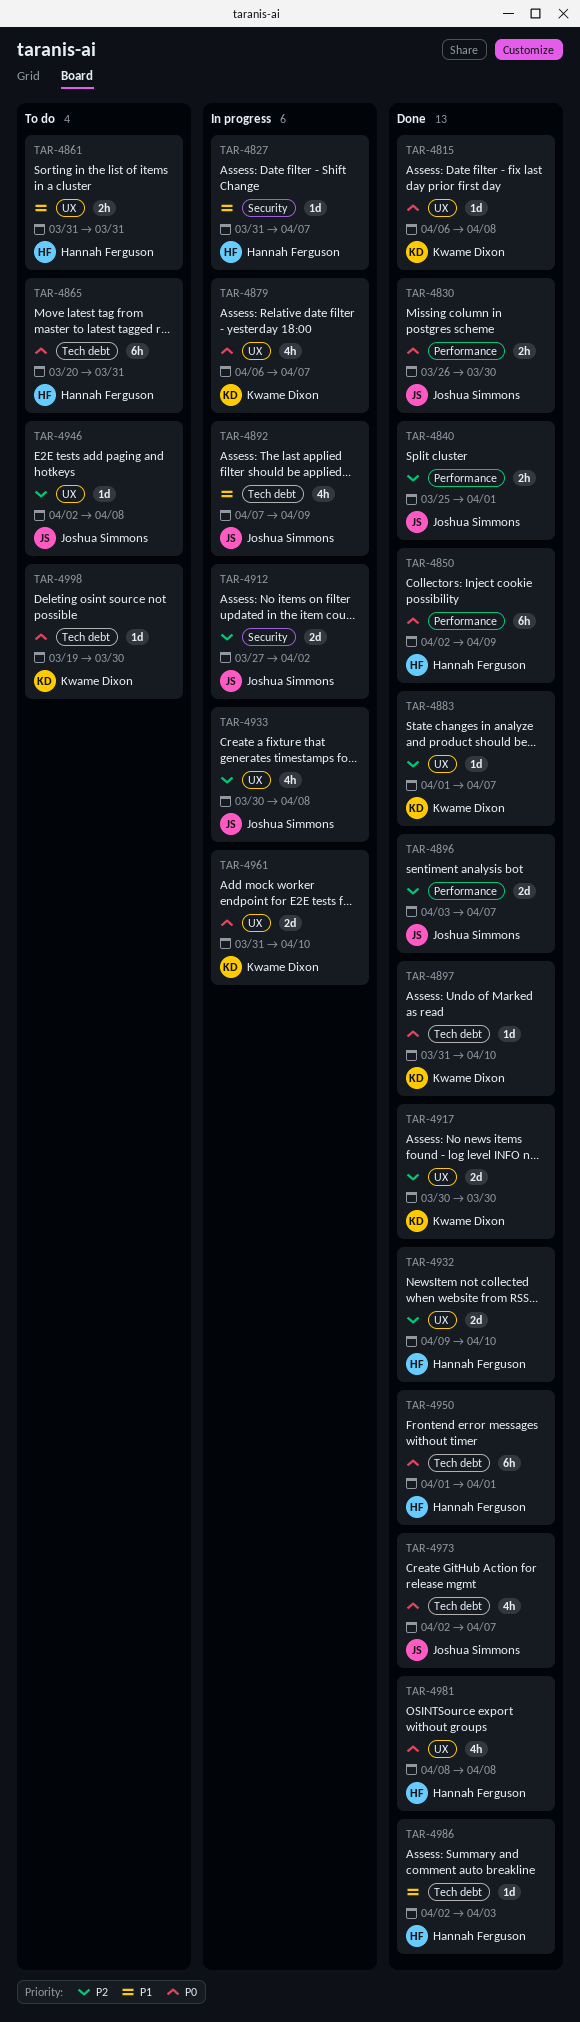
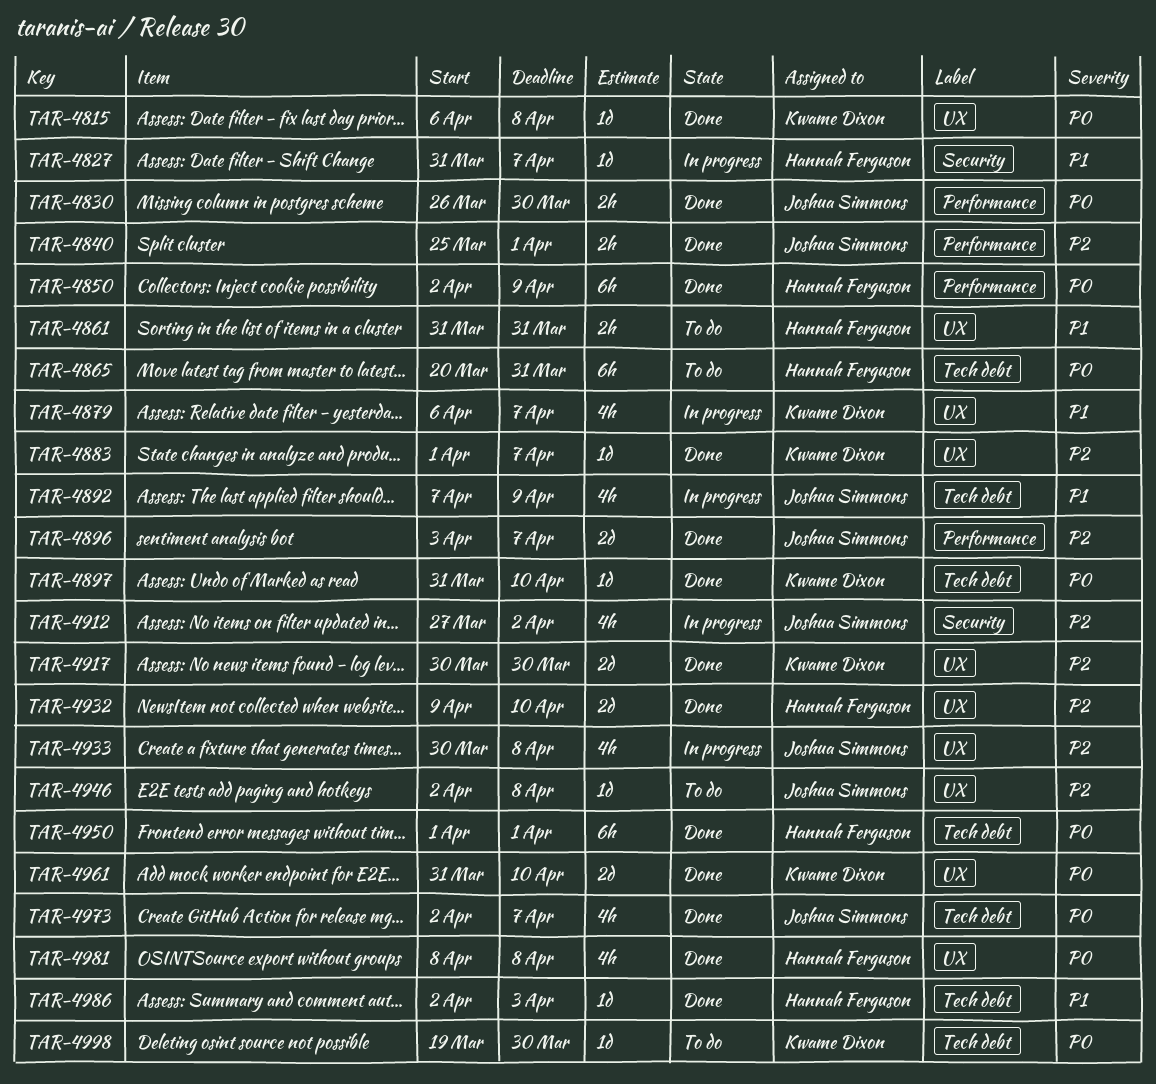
TAR-4879, priority: P0 -> P1
TAR-4912, estimate: 2d -> 4h
TAR-4961, status: In progress -> Done

